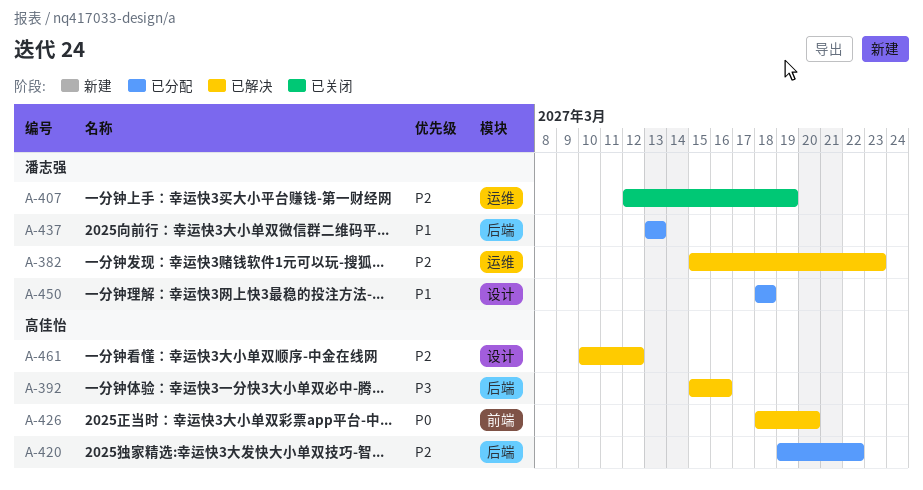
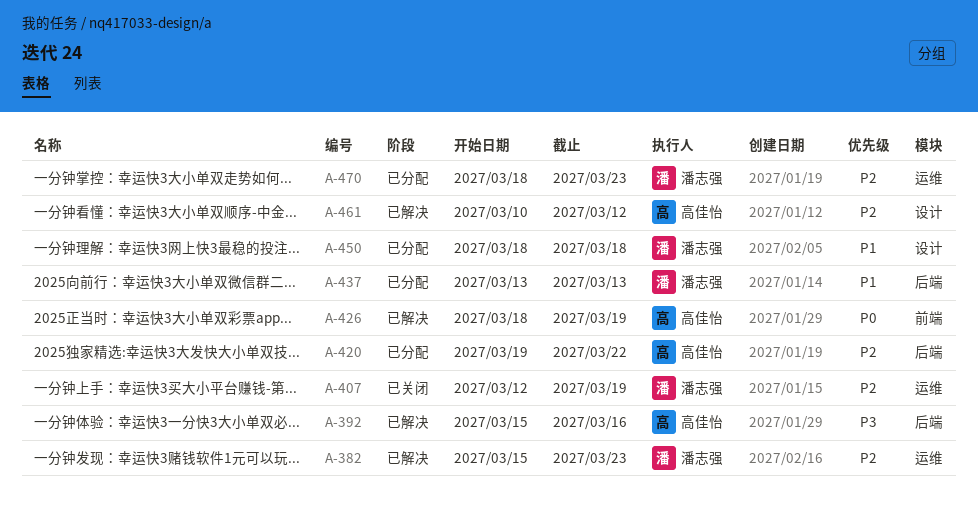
A-426, due: Mar 20 -> Mar 19
A-470: none -> present

